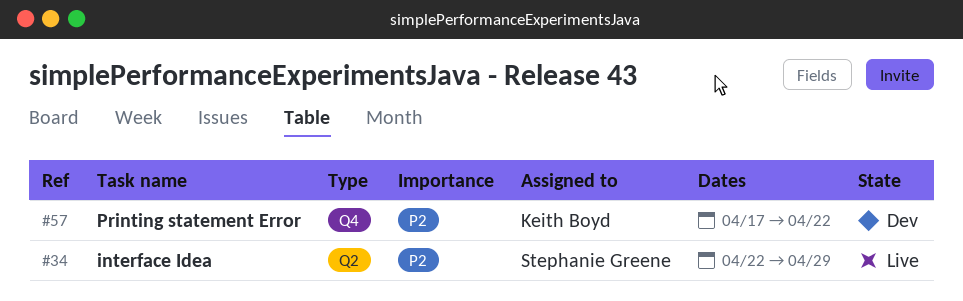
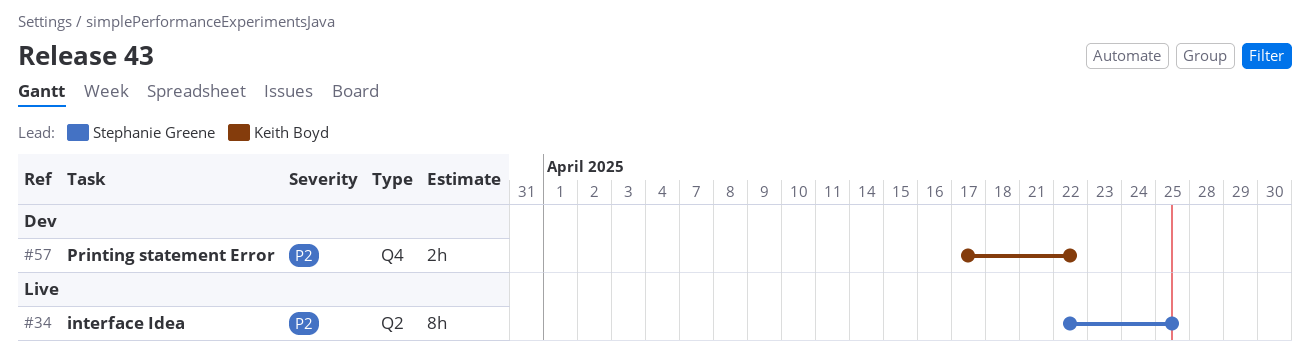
#34, due: Apr 29 -> Apr 25

